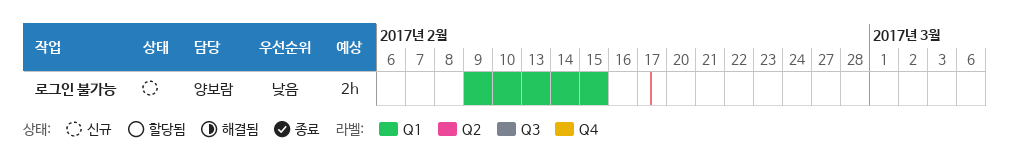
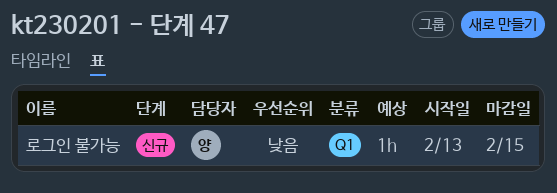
로그인 불가능, estimate: 2h -> 1h
로그인 불가능, start: Feb 9 -> Feb 13

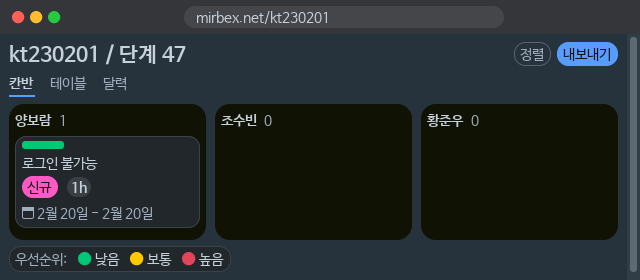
로그인 불가능, start: Feb 13 -> Feb 20
로그인 불가능, due: Feb 15 -> Feb 20

